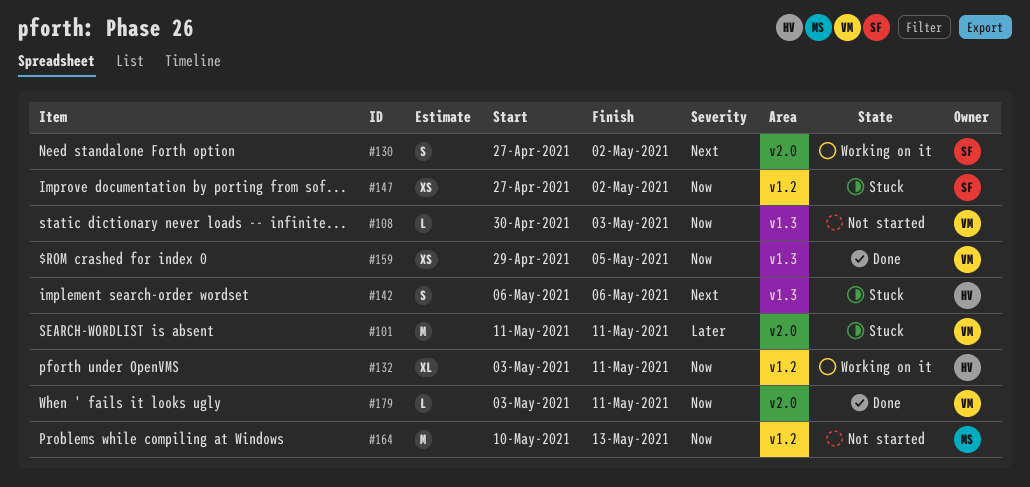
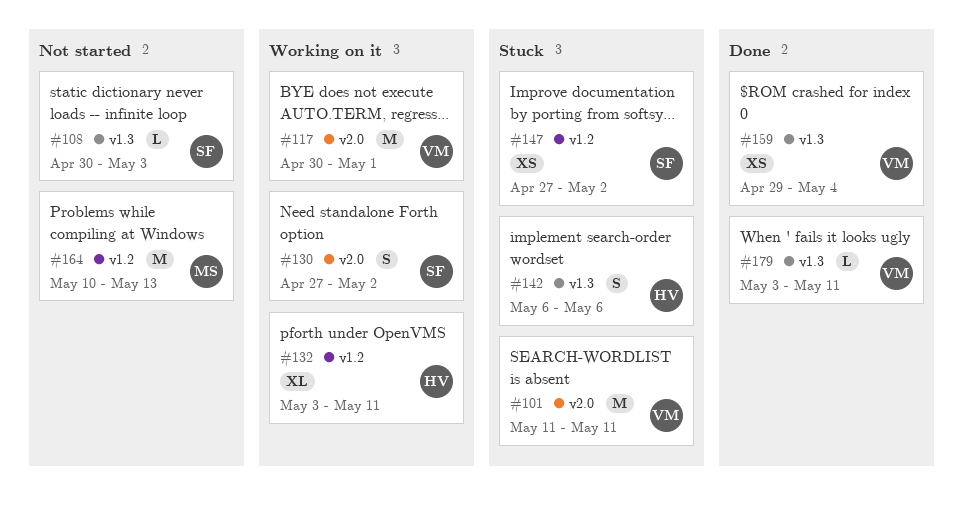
#108, owner: VM -> SF
#117: none -> present
#159, due: May 5 -> May 4
#179, label: v2.0 -> v1.3

